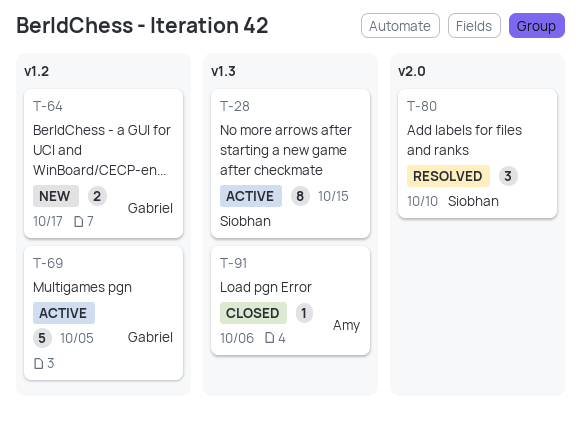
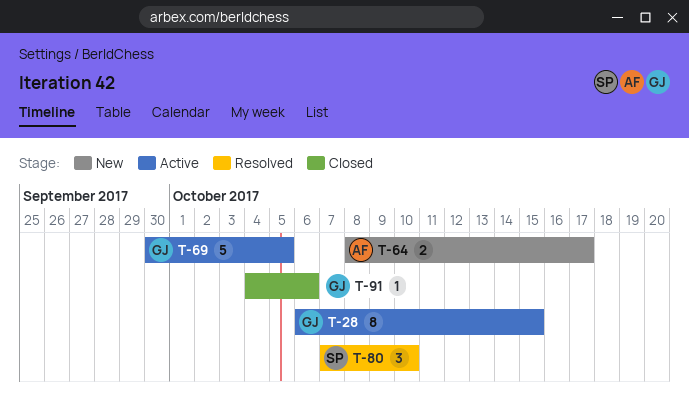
T-28, owner: Siobhan -> Gabriel
T-64, owner: Gabriel -> Amy
T-91, owner: Amy -> Gabriel

